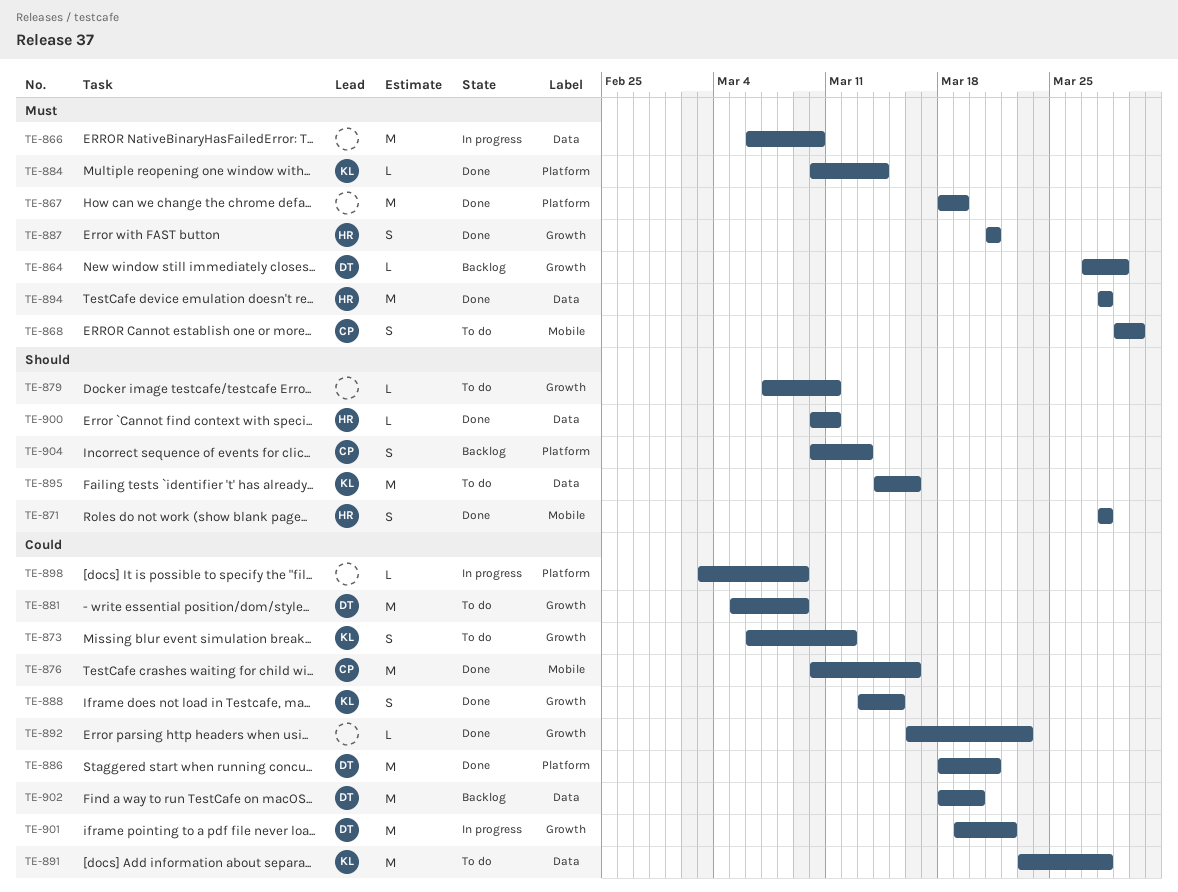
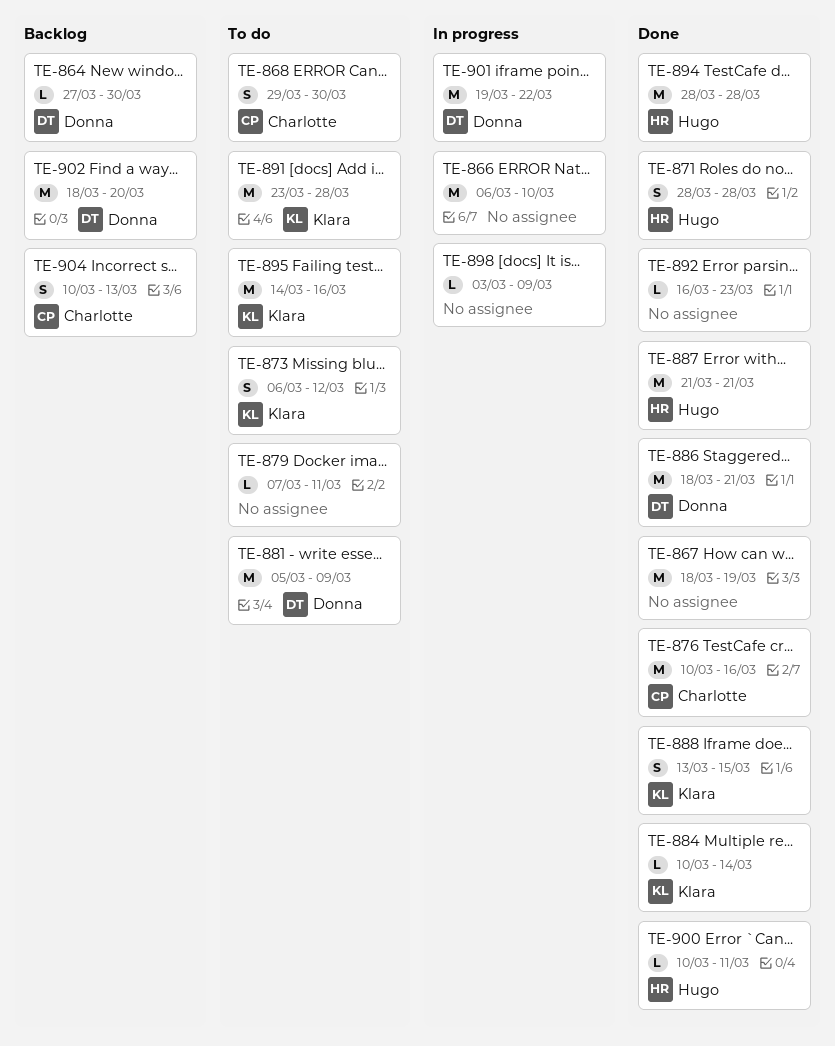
TE-864, due: Mar 29 -> Mar 30
TE-887, estimate: S -> M

